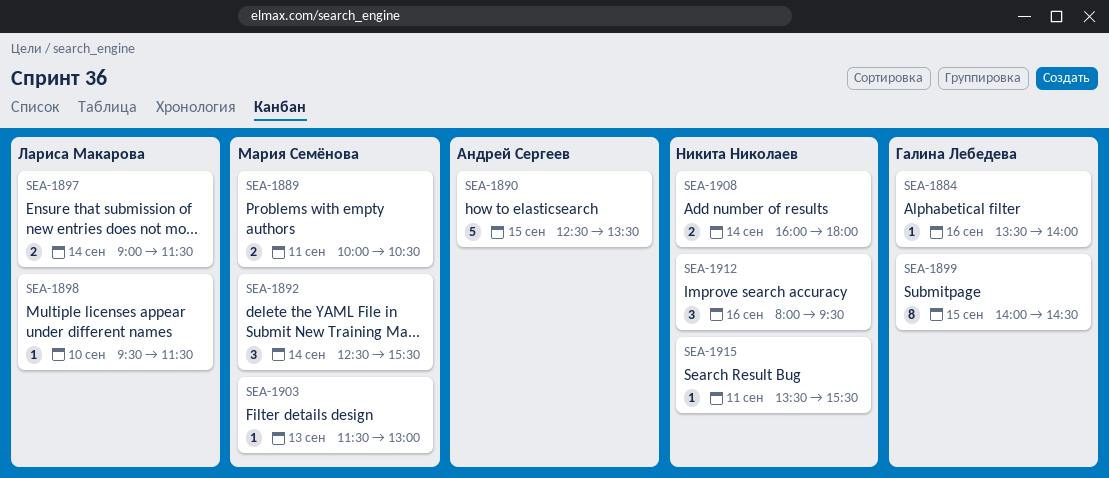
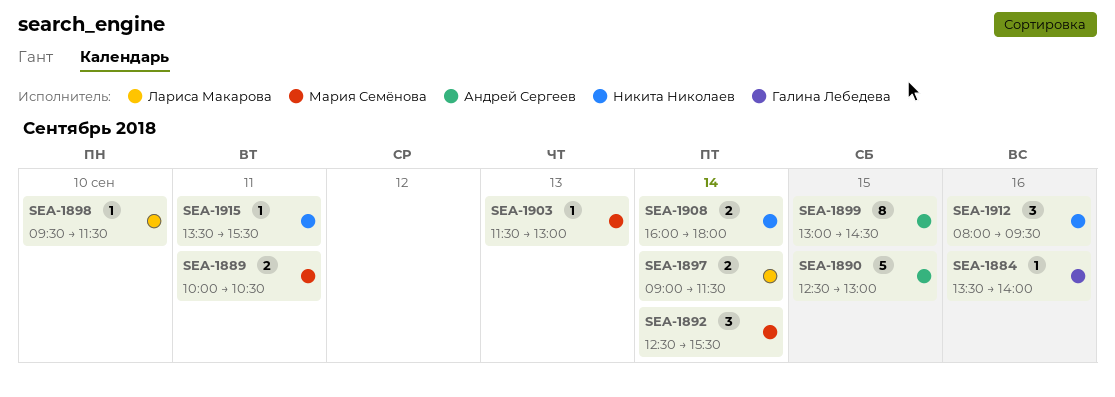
SEA-1890, ends: 13:30 -> 13:00
SEA-1899, owner: Галина Лебедева -> Андрей Сергеев
SEA-1899, begins: 14:00 -> 13:00

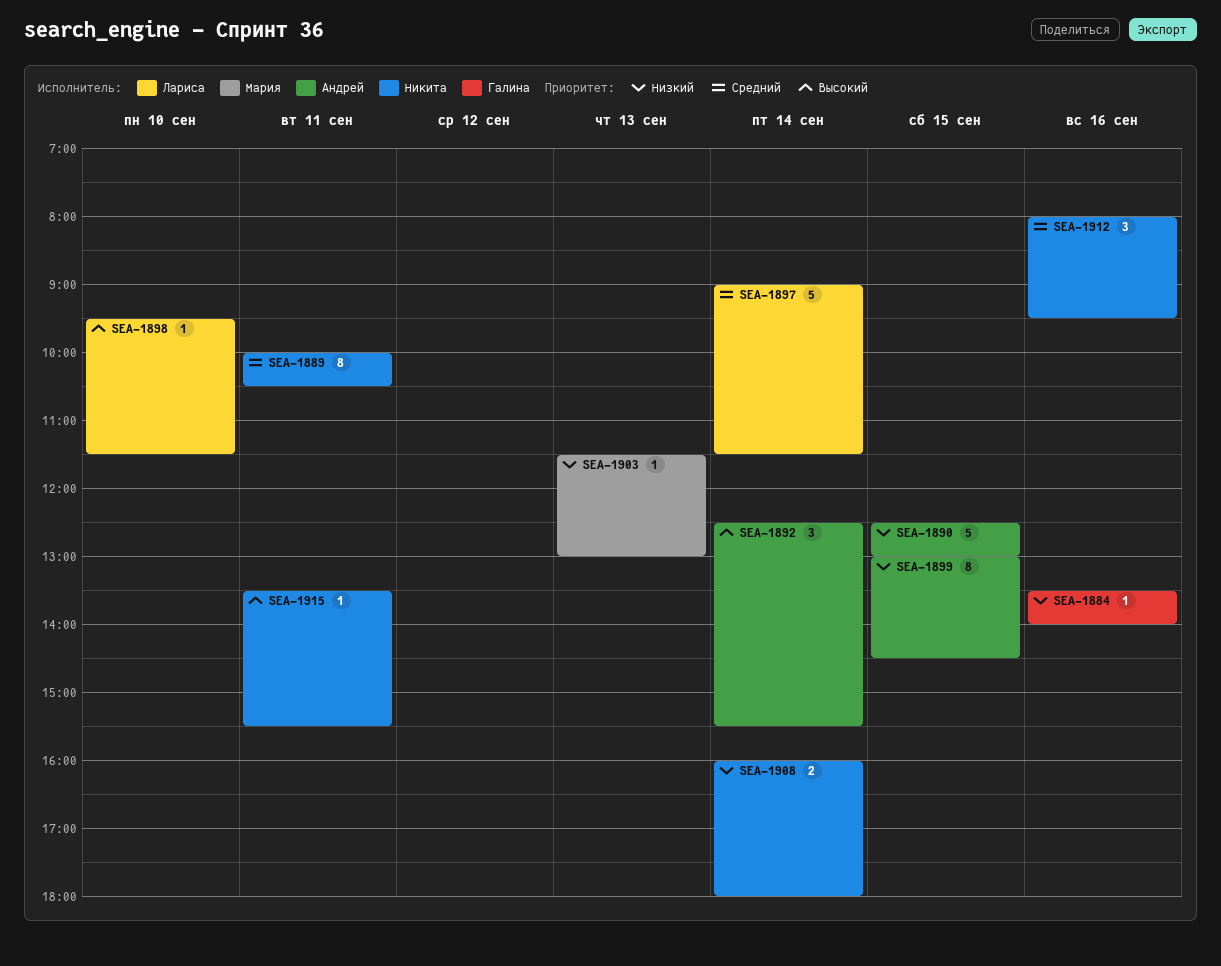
SEA-1889, owner: Мария Семёнова -> Никита Николаев
SEA-1889, estimate: 2 -> 8
SEA-1892, owner: Мария Семёнова -> Андрей Сергеев
SEA-1897, estimate: 2 -> 5

